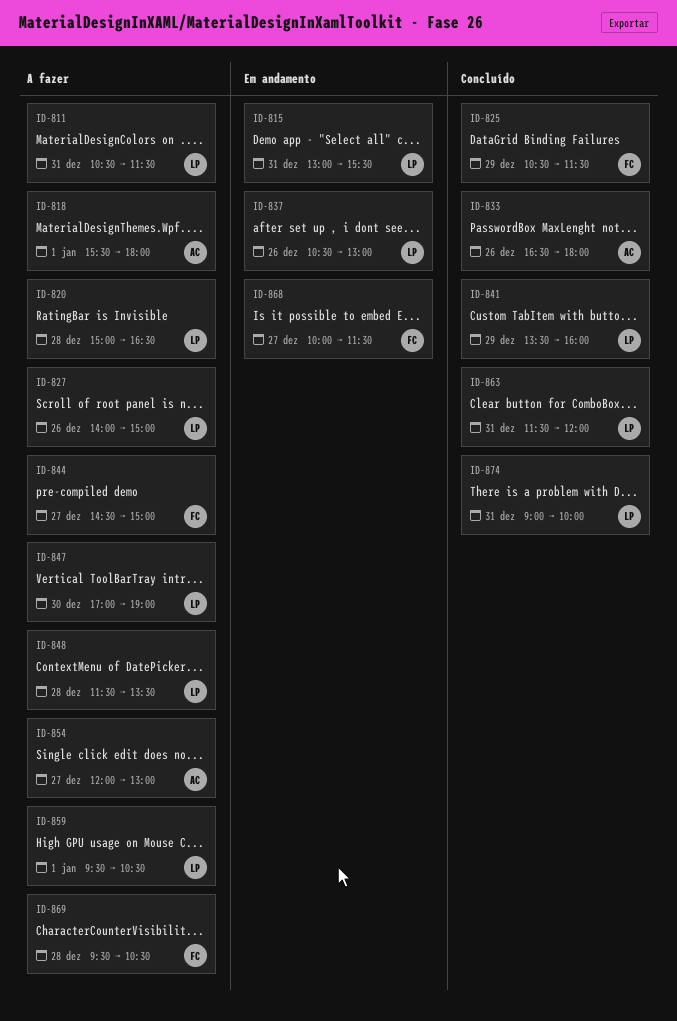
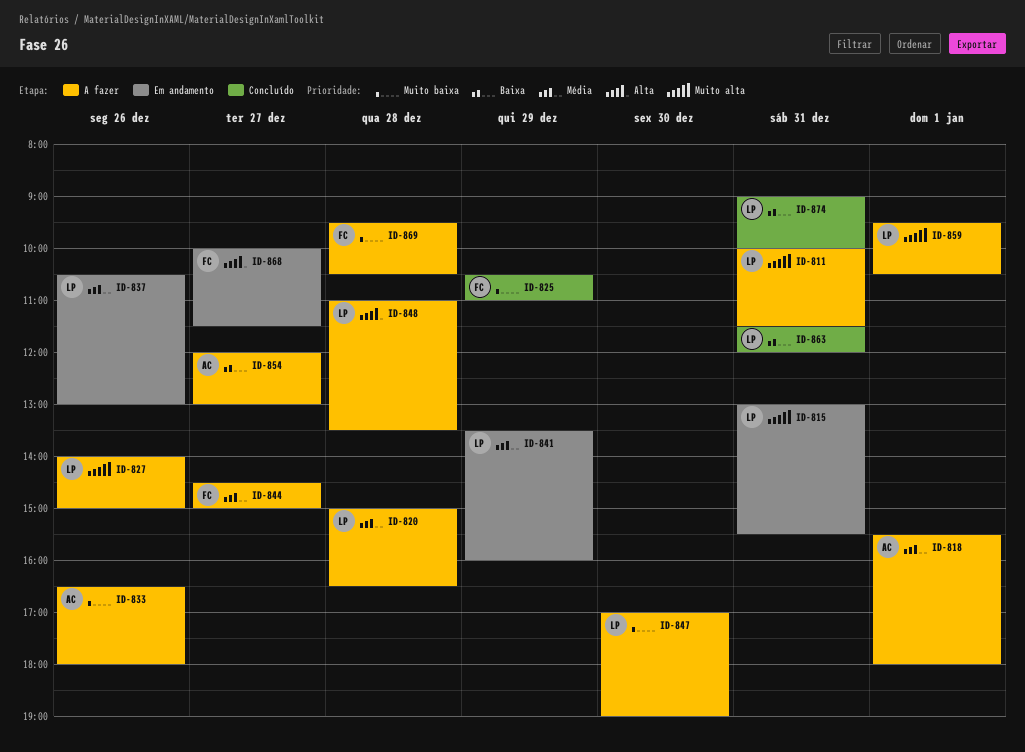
ID-811, begins: 10:30 -> 10:00
ID-825, ends: 11:30 -> 11:00
ID-833, status: Concluído -> A fazer
ID-841, status: Concluído -> Em andamento
ID-848, begins: 11:30 -> 11:00

